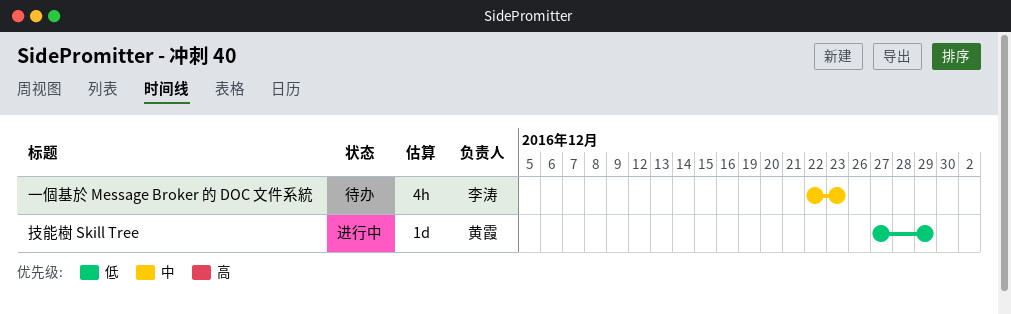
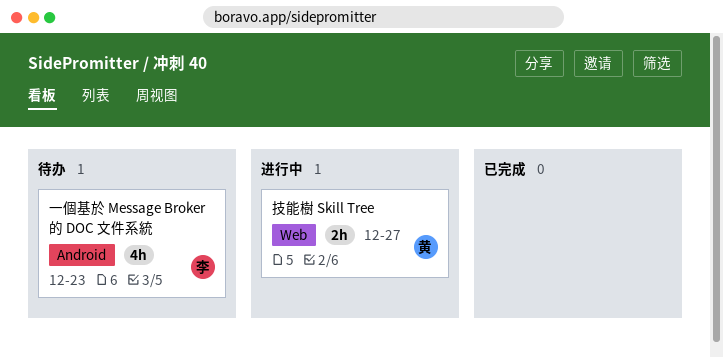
技能樹 Skill Tree, estimate: 1d -> 2h
技能樹 Skill Tree, due: Dec 29 -> Dec 27

